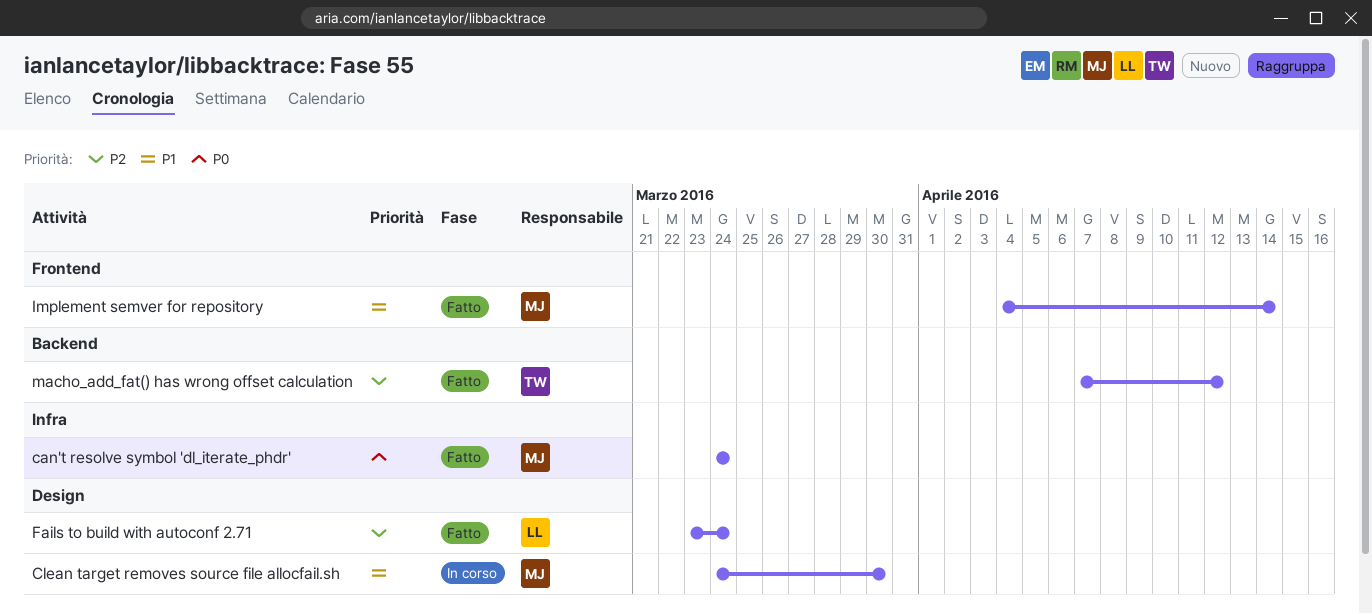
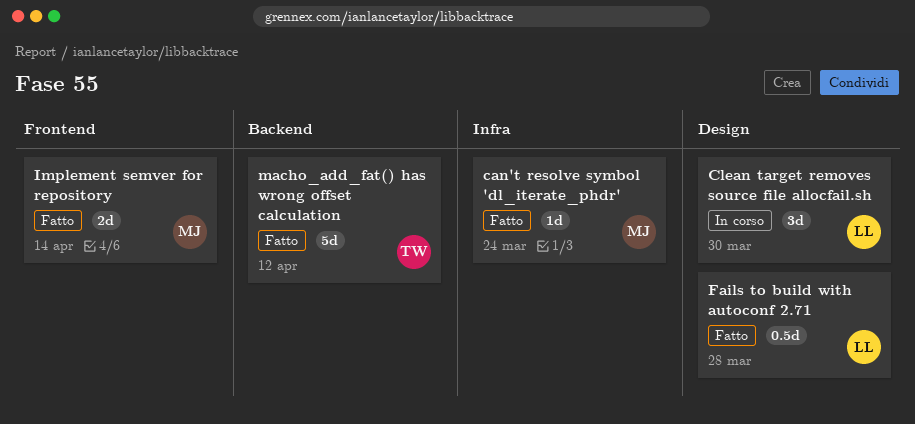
Clean target removes source file allocfail.sh, owner: MJ -> LL
Fails to build with autoconf 2.71, due: Mar 24 -> Mar 28

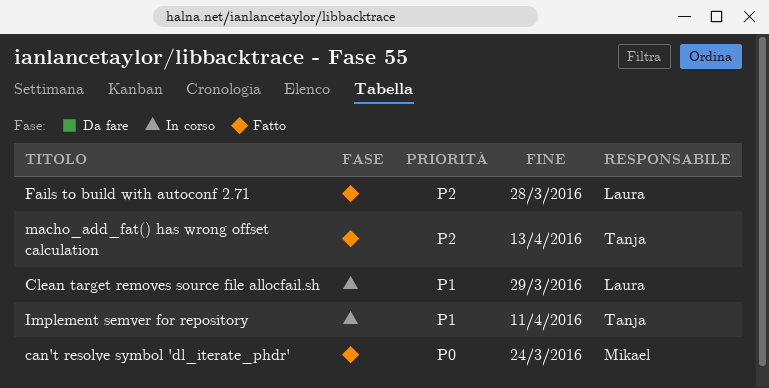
Clean target removes source file allocfail.sh, due: Mar 30 -> Mar 29
Implement semver for repository, status: Fatto -> In corso
Implement semver for repository, owner: Mikael -> Tanja
Implement semver for repository, due: Apr 14 -> Apr 11
macho_add_fat() has wrong offset calculation, due: Apr 12 -> Apr 13

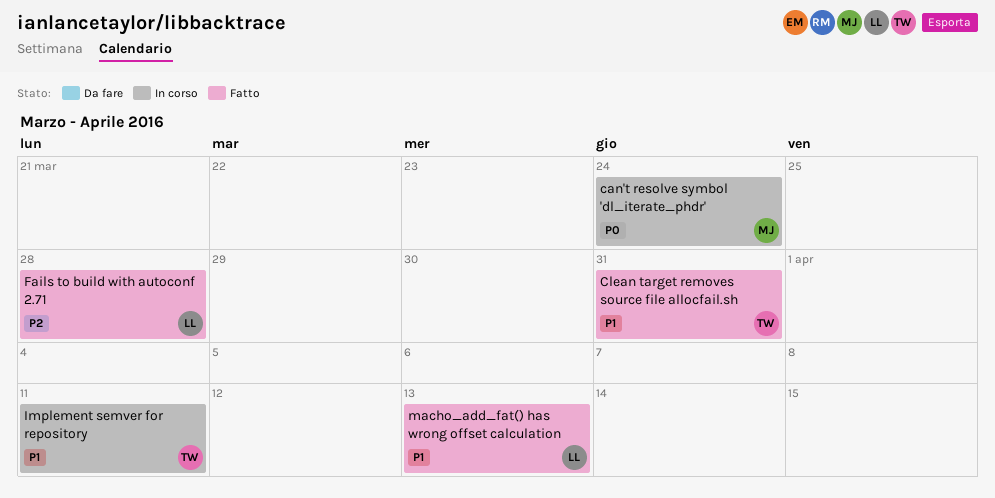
can't resolve symbol 'dl_iterate_phdr', status: Fatto -> In corso
Clean target removes source file allocfail.sh, status: In corso -> Fatto
Clean target removes source file allocfail.sh, owner: Laura -> Tanja
Clean target removes source file allocfail.sh, due: Mar 29 -> Mar 31
macho_add_fat() has wrong offset calculation, owner: Tanja -> Laura
macho_add_fat() has wrong offset calculation, priority: P2 -> P1

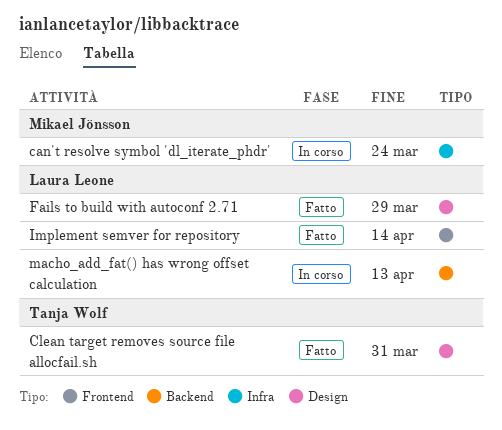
Fails to build with autoconf 2.71, due: Mar 28 -> Mar 29
Implement semver for repository, status: In corso -> Fatto
Implement semver for repository, owner: Tanja Wolf -> Laura Leone
Implement semver for repository, due: Apr 11 -> Apr 14
macho_add_fat() has wrong offset calculation, status: Fatto -> In corso

